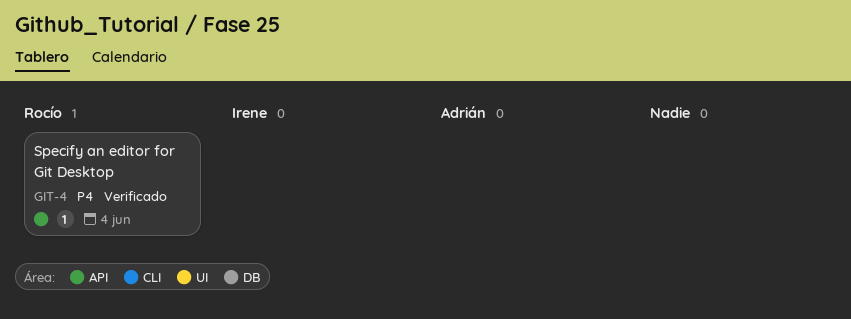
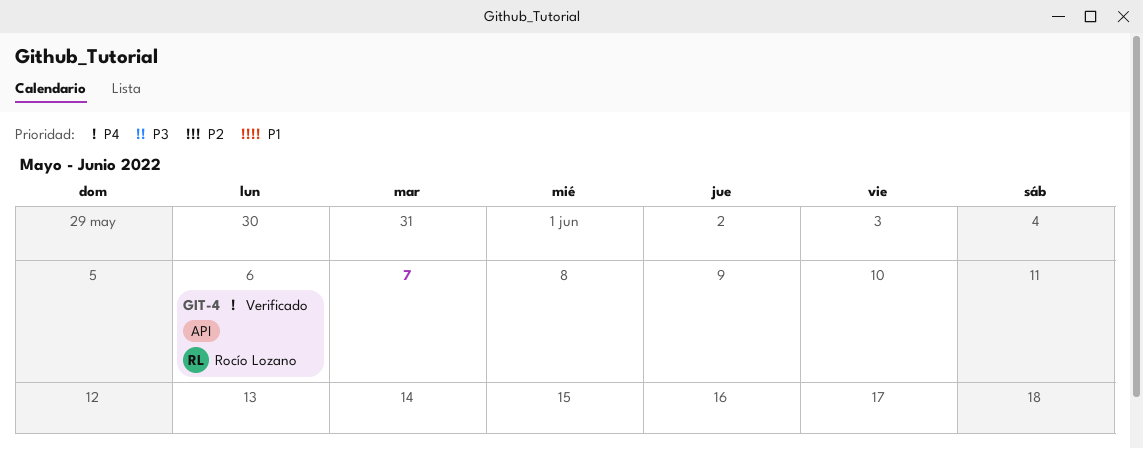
GIT-4, due: Jun 4 -> Jun 6

